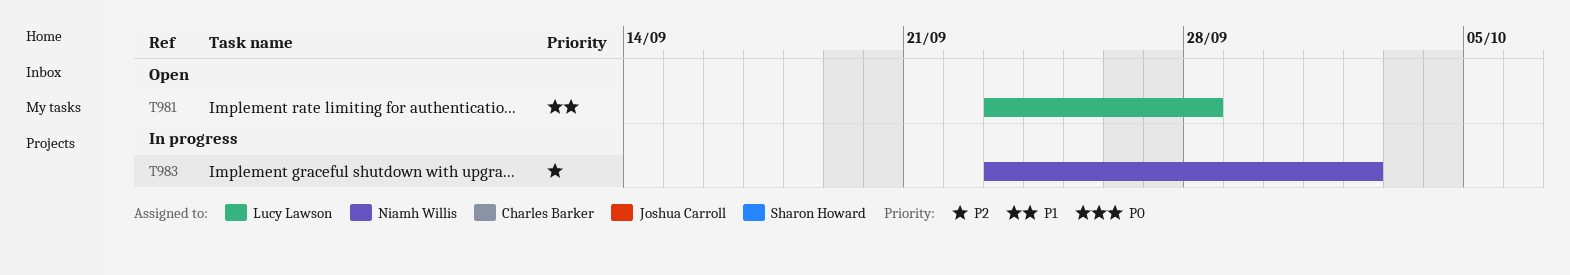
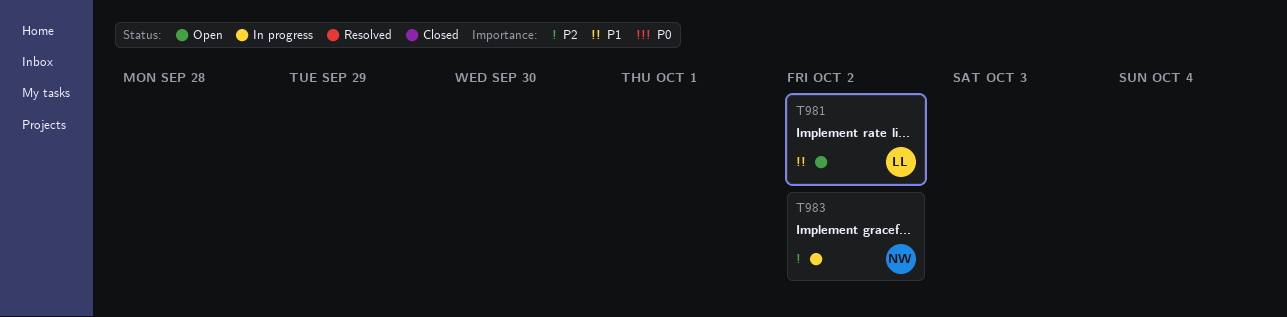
T981, due: Sep 28 -> Oct 2

